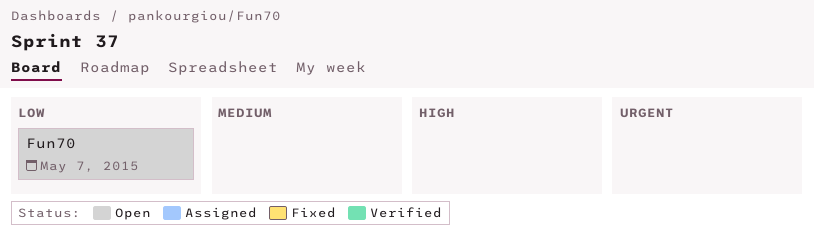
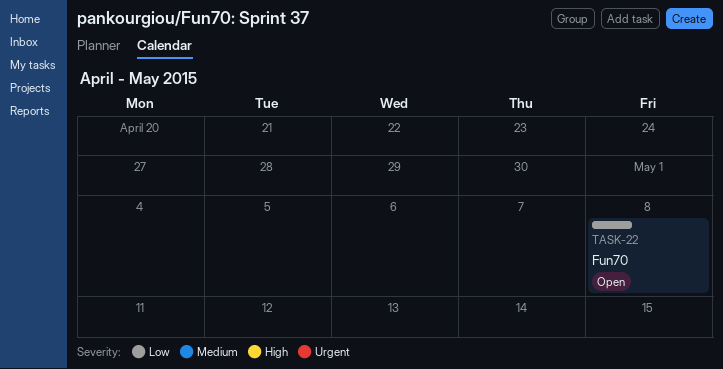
Fun70, due: May 7 -> May 8

